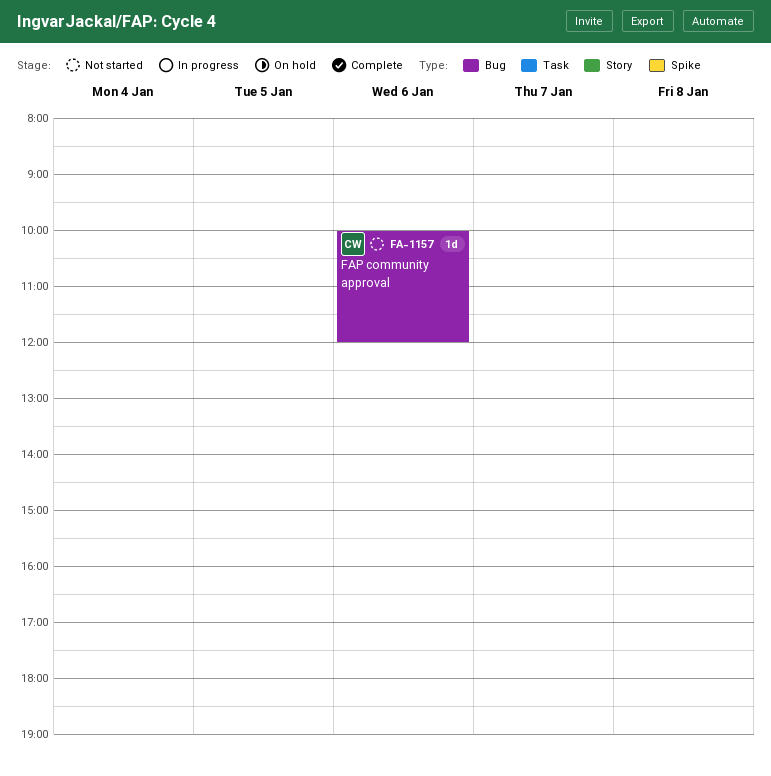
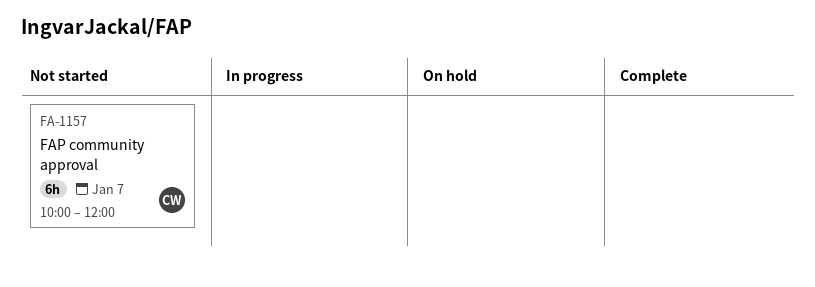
FA-1157, estimate: 1d -> 6h
FA-1157, day: Jan 6 -> Jan 7

